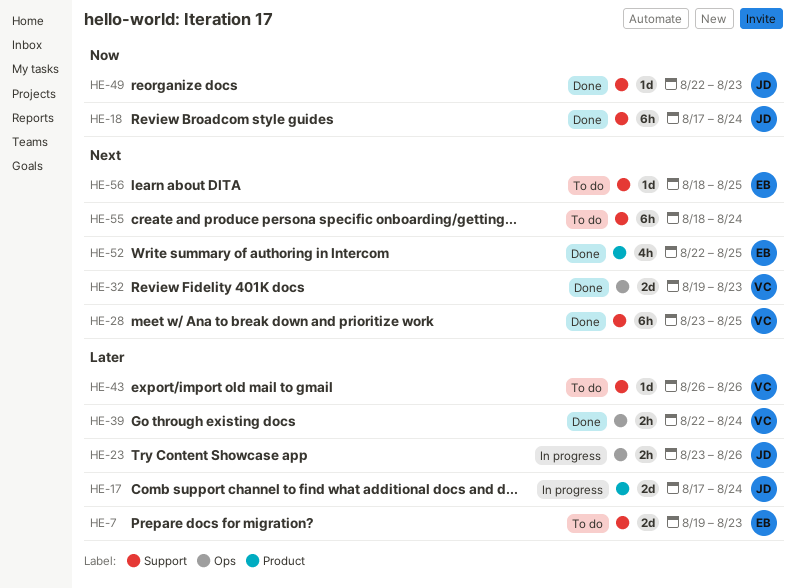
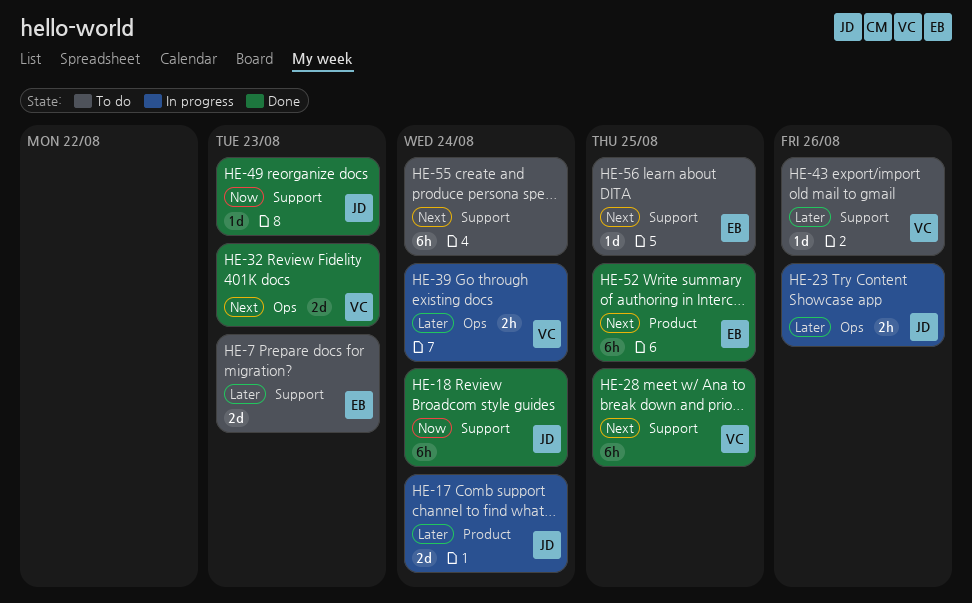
HE-39, status: Done -> In progress
HE-52, estimate: 4h -> 6h

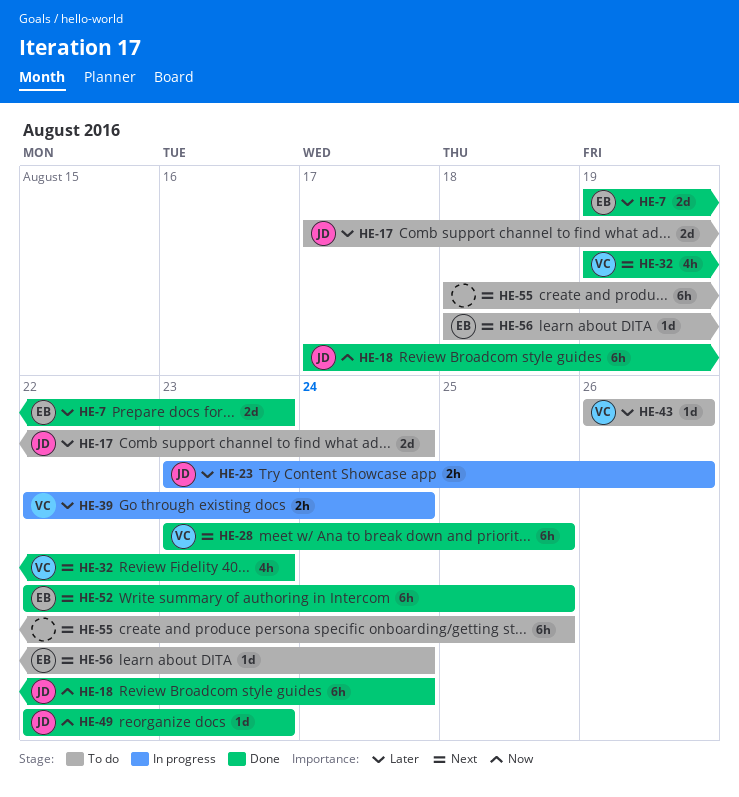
HE-7, status: To do -> Done
HE-17, status: In progress -> To do
HE-32, estimate: 2d -> 4h
HE-55, due: Aug 24 -> Aug 25
HE-56, due: Aug 25 -> Aug 24

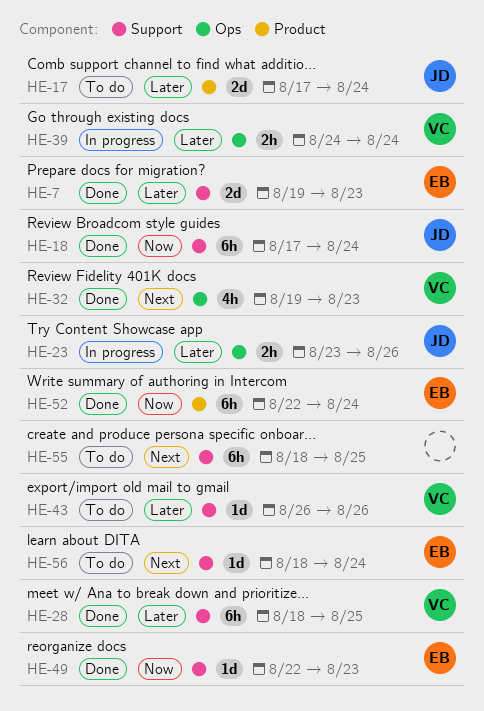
HE-28, priority: Next -> Later
HE-28, start: Aug 23 -> Aug 18
HE-39, start: Aug 22 -> Aug 24
HE-49, owner: JD -> EB
HE-52, priority: Next -> Now
HE-52, due: Aug 25 -> Aug 24

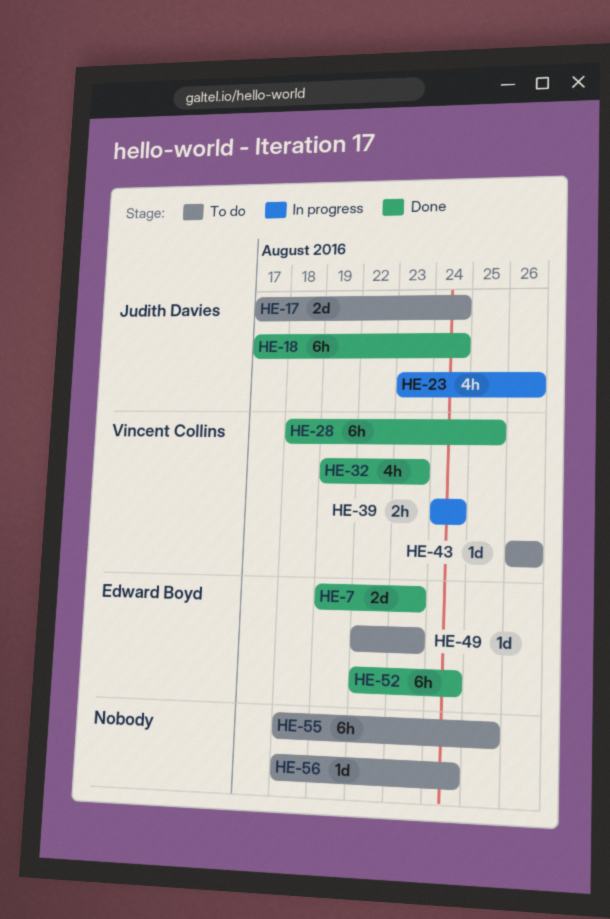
HE-23, estimate: 2h -> 4h
HE-49, status: Done -> To do
HE-56, owner: Edward Boyd -> none

